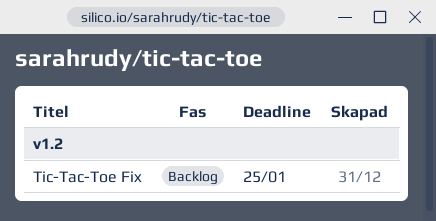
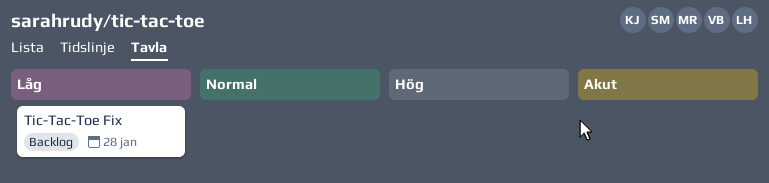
Tic-Tac-Toe Fix, due: Jan 25 -> Jan 28

